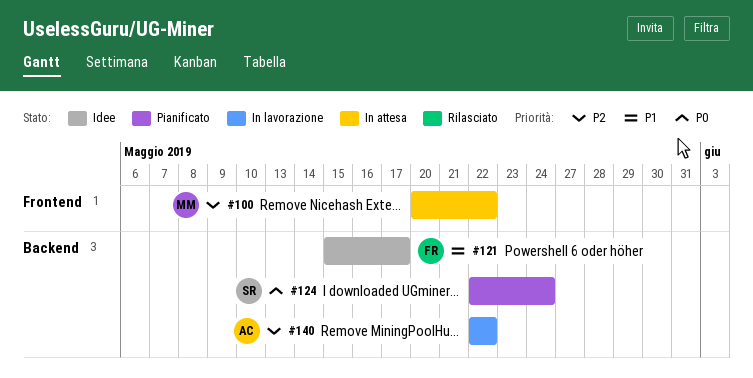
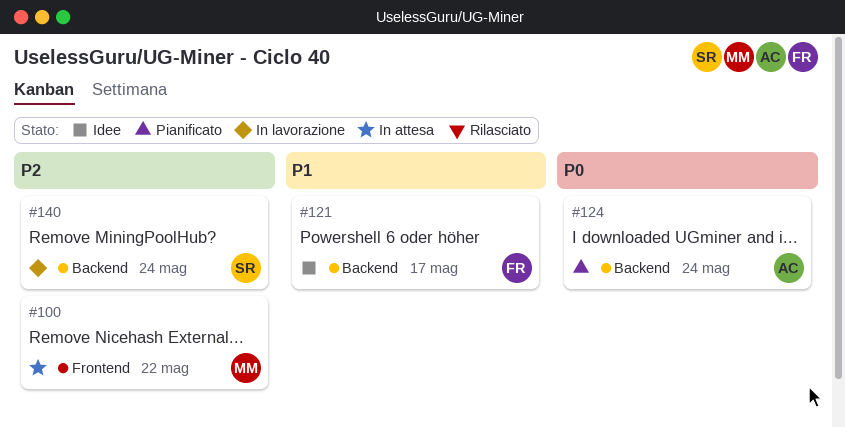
#124, owner: SR -> AC
#140, owner: AC -> SR
#140, due: May 22 -> May 24

